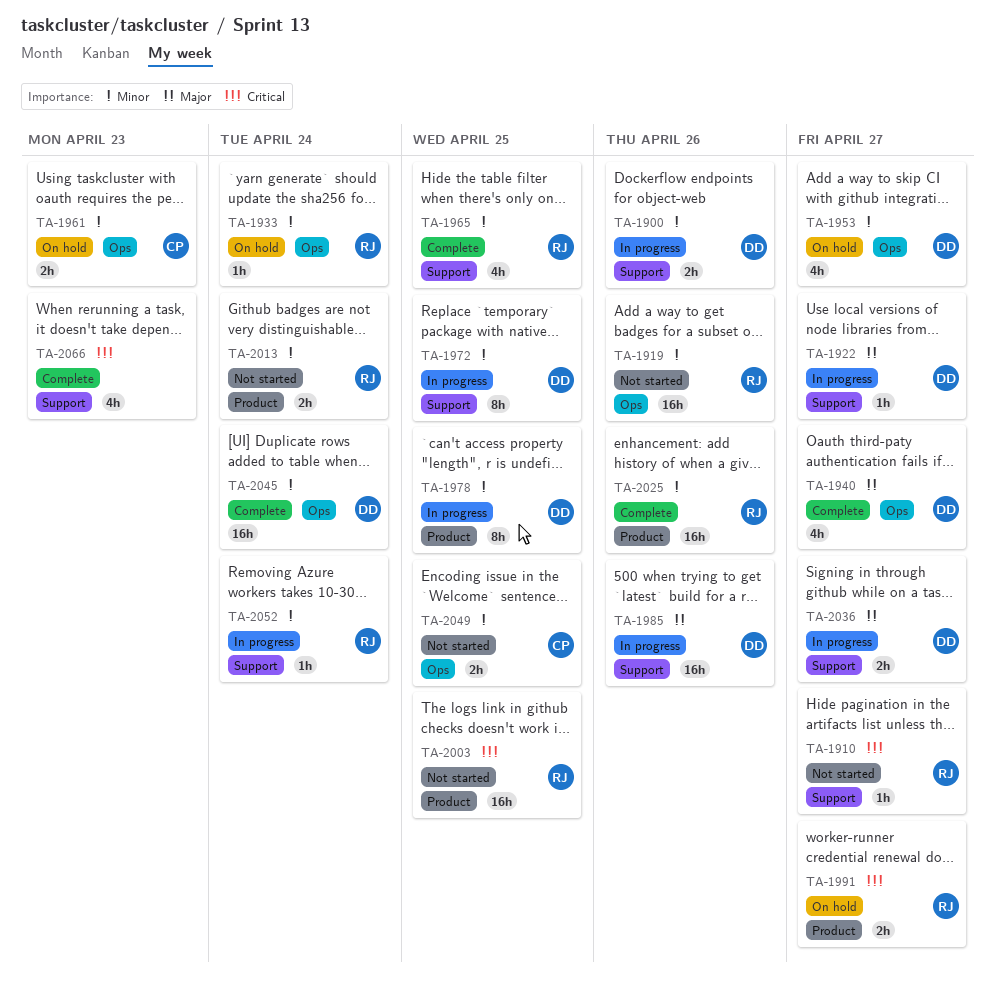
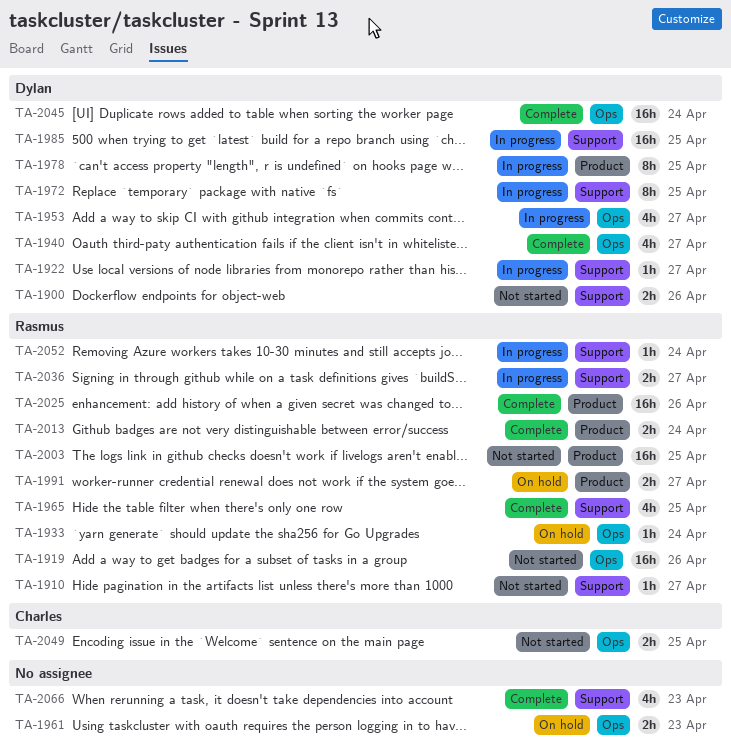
TA-1900, status: In progress -> Not started
TA-1953, status: On hold -> In progress
TA-1961, owner: Charles -> none
TA-1985, due: Apr 26 -> Apr 25
TA-2013, status: Not started -> Complete
TA-2036, owner: Dylan -> Rasmus

